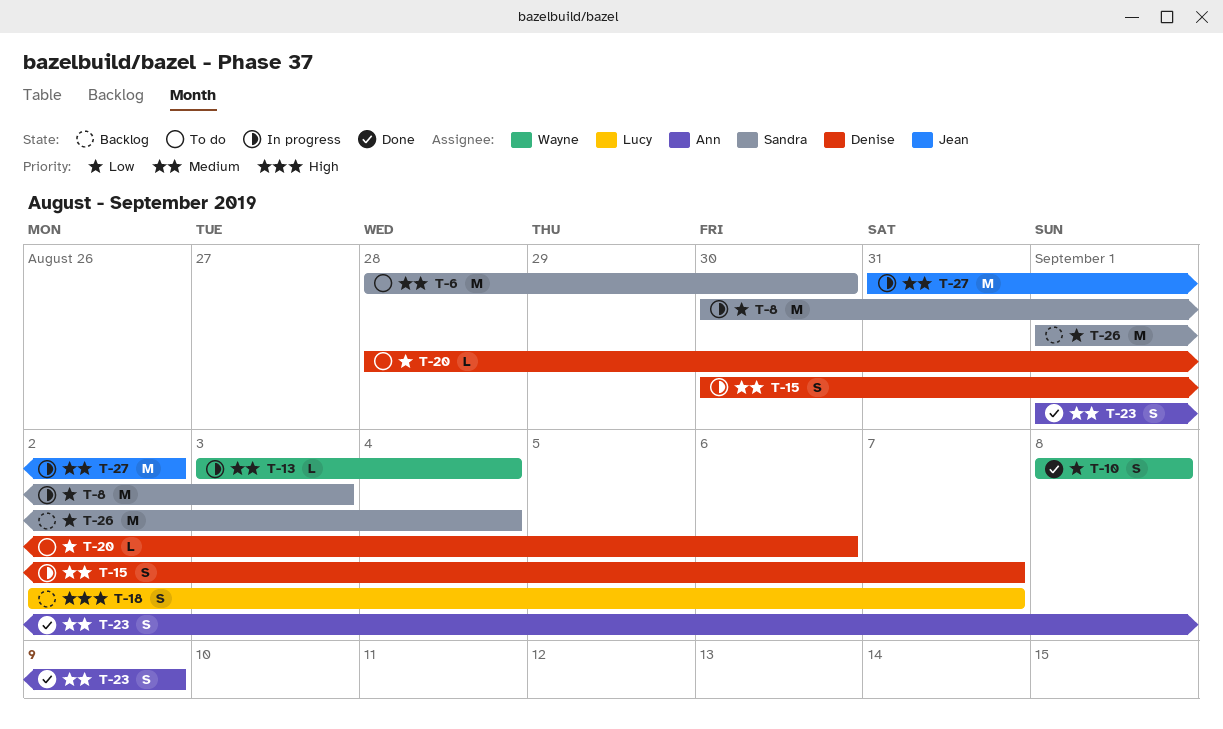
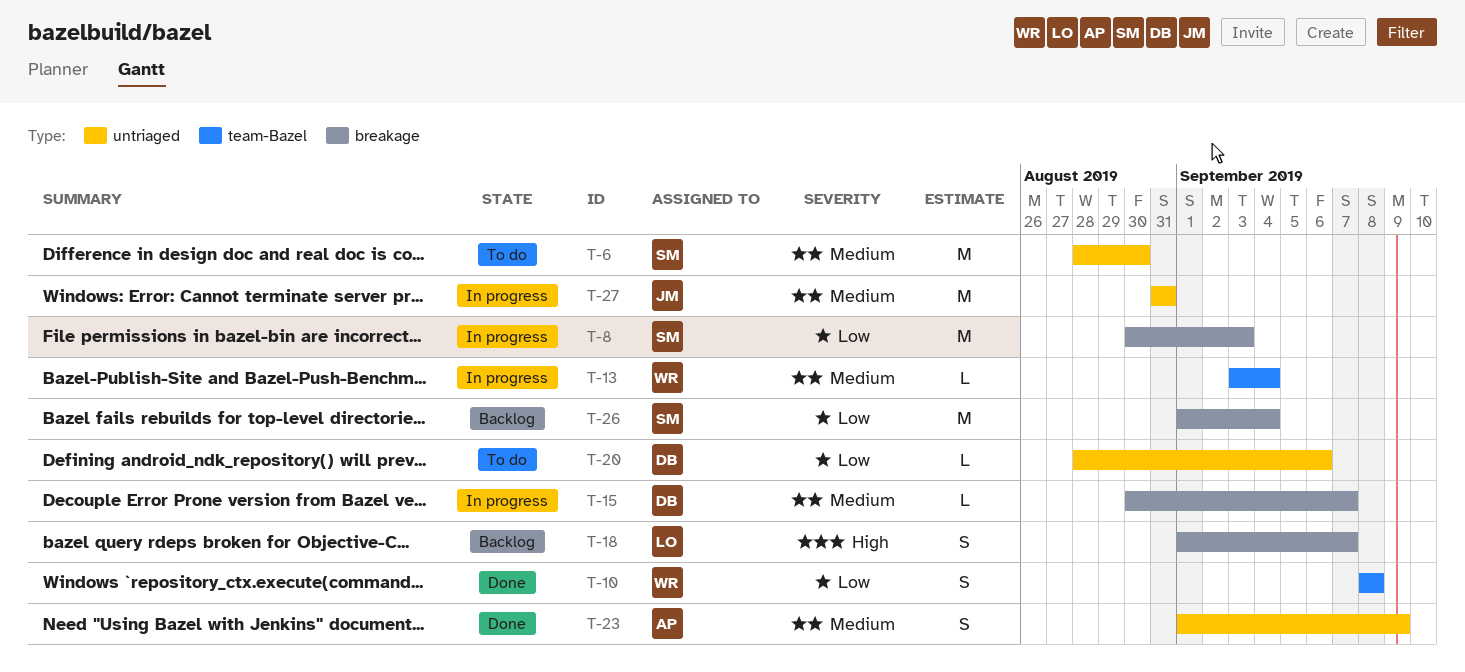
T-15, estimate: S -> L
T-18, start: Sep 2 -> Sep 1
T-27, due: Sep 2 -> Aug 31

